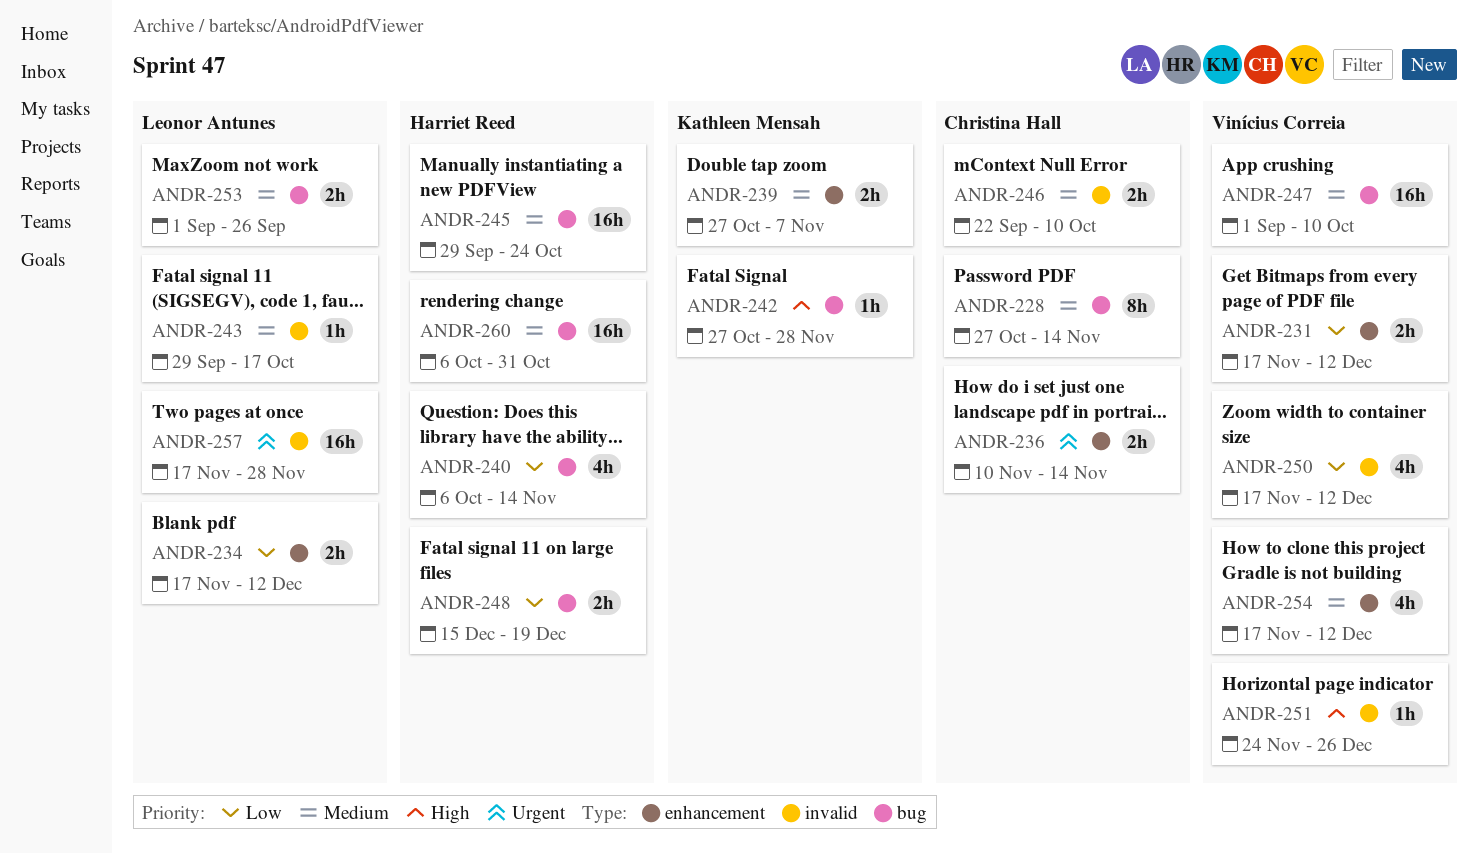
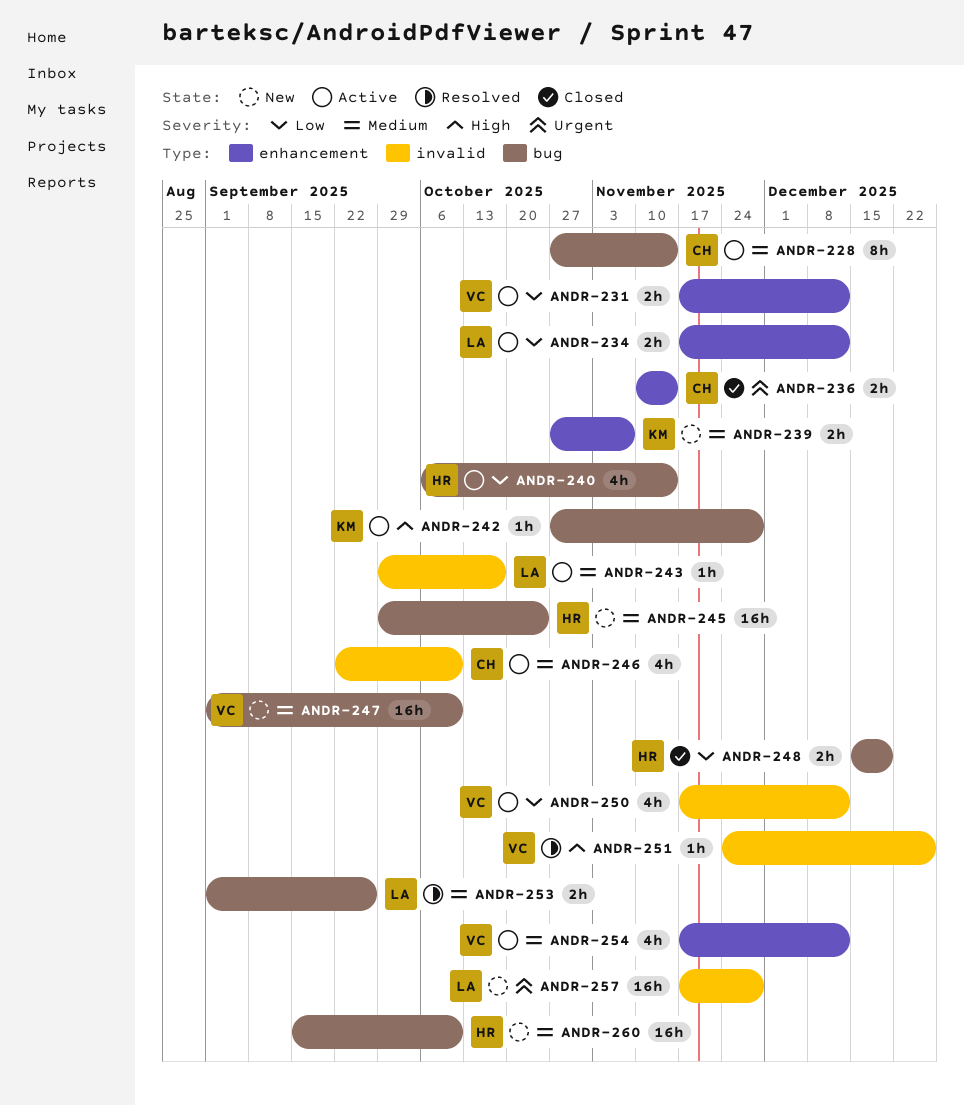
ANDR-246, estimate: 2h -> 4h
ANDR-260, start: Oct 6 -> Sep 15
ANDR-260, due: Oct 31 -> Oct 10

